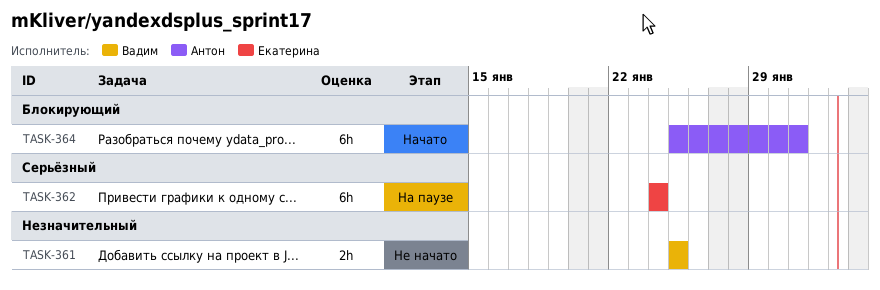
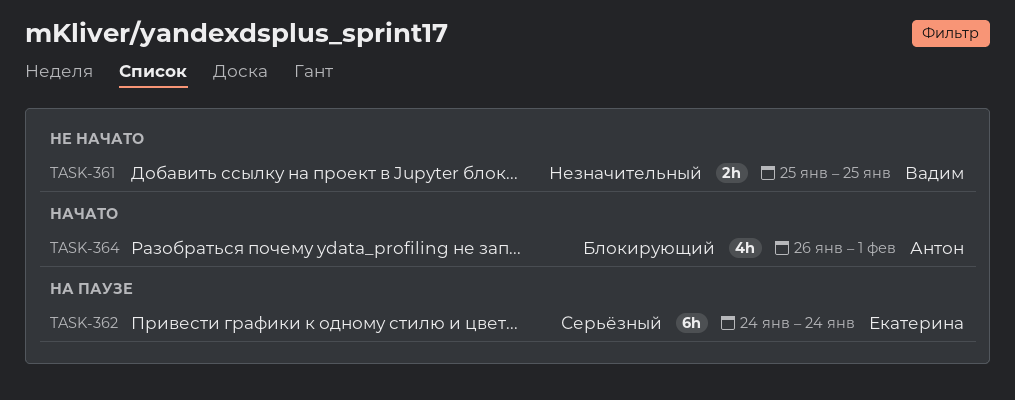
TASK-364, estimate: 6h -> 4h
TASK-364, start: Jan 25 -> Jan 26
TASK-364, due: Jan 31 -> Feb 1

